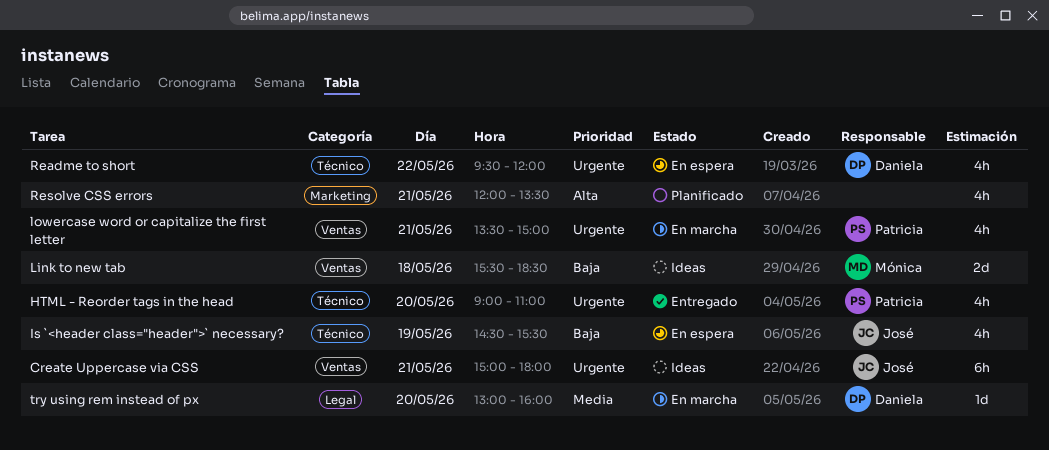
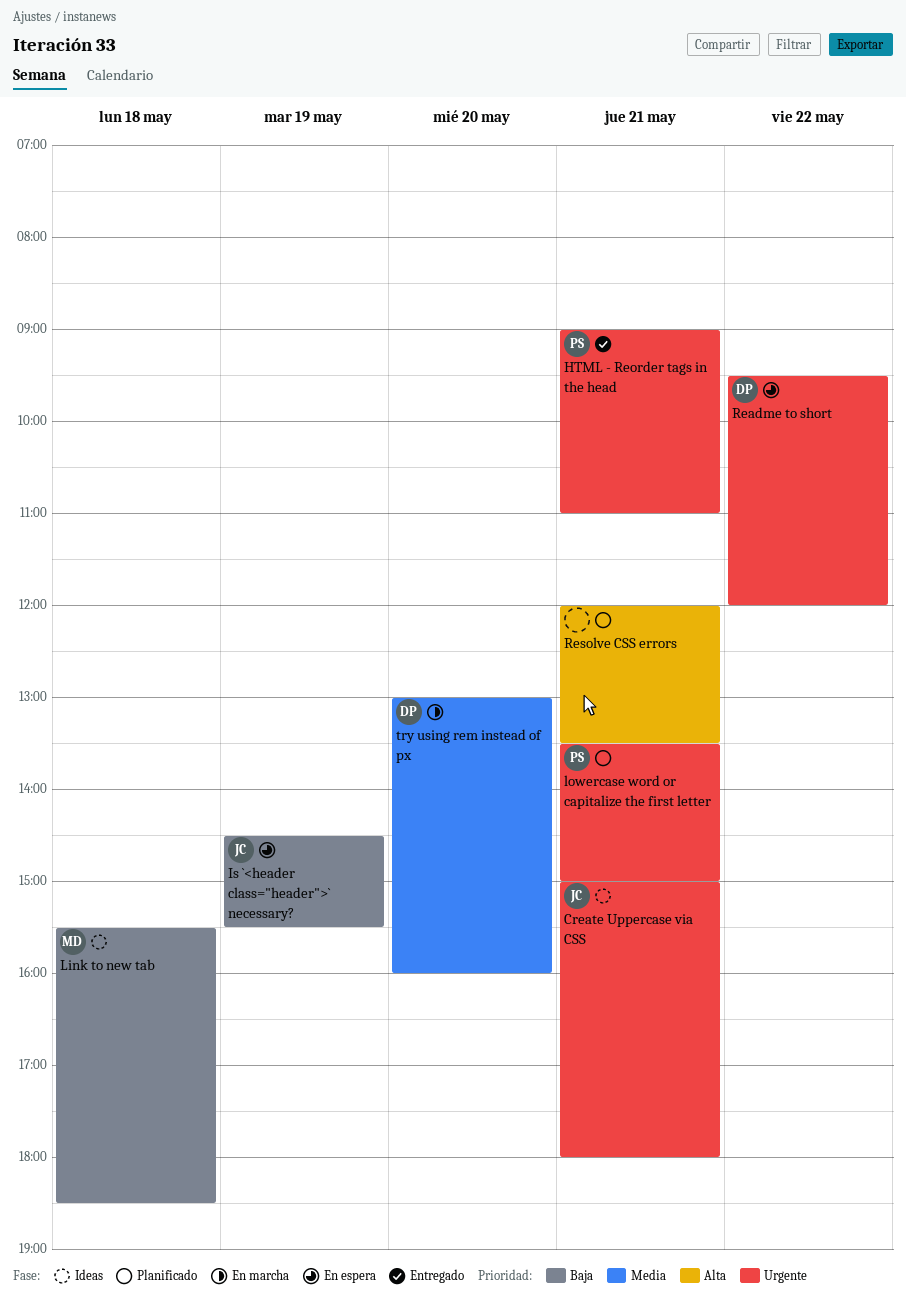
HTML - Reorder tags in the head, day: May 20 -> May 21
lowercase word or capitalize the first letter, status: En marcha -> Planificado

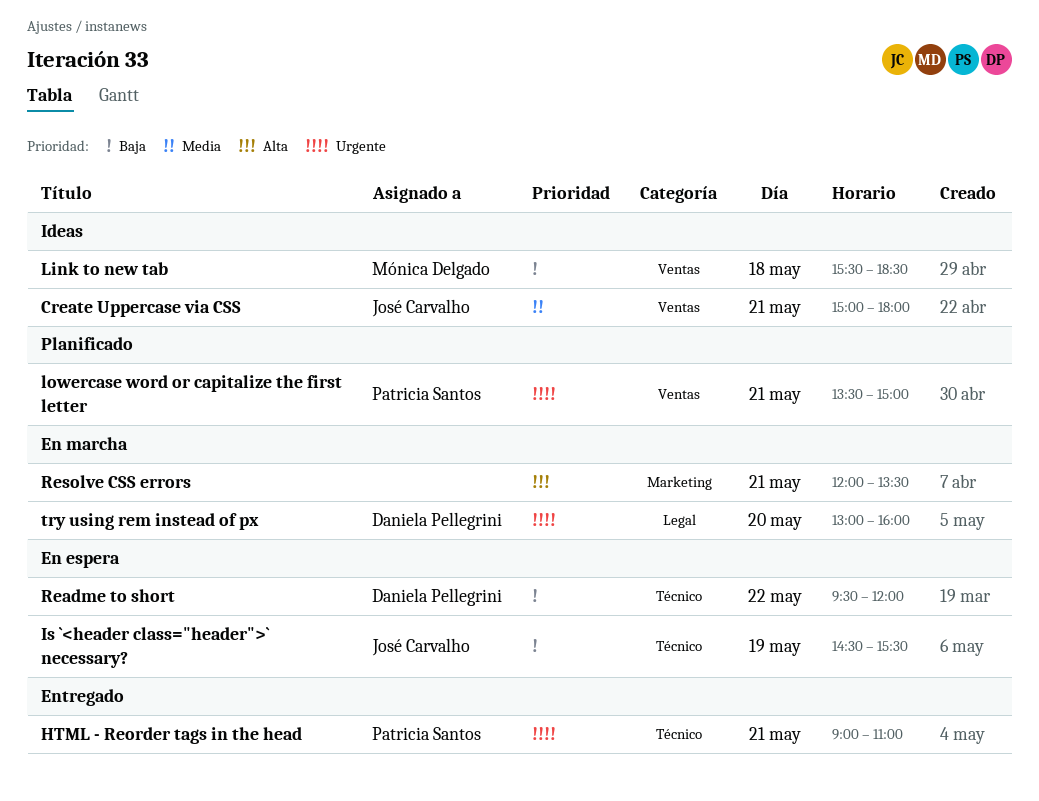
Create Uppercase via CSS, priority: Urgente -> Media
Readme to short, priority: Urgente -> Baja
Resolve CSS errors, status: Planificado -> En marcha
try using rem instead of px, priority: Media -> Urgente

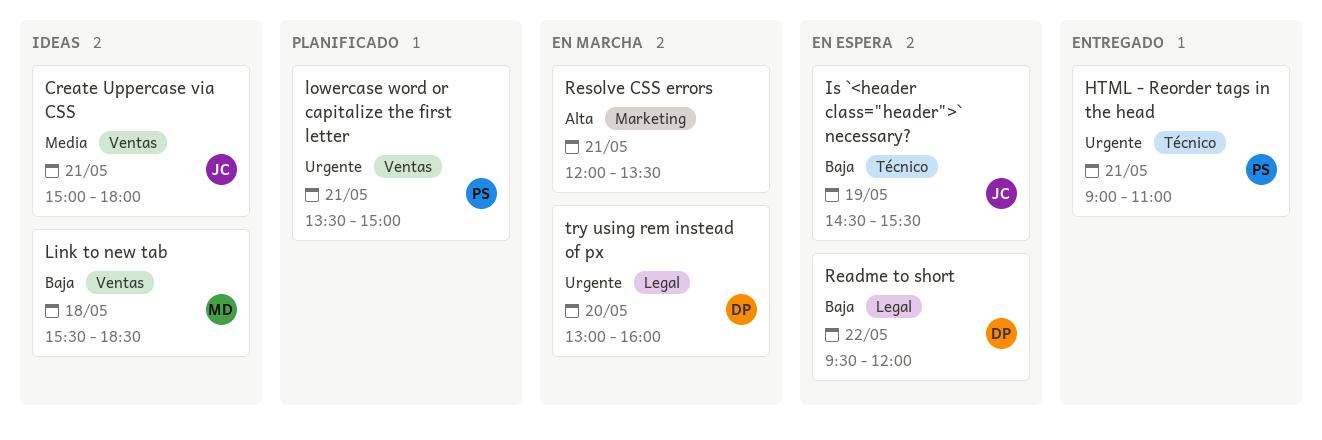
Readme to short, label: Técnico -> Legal

